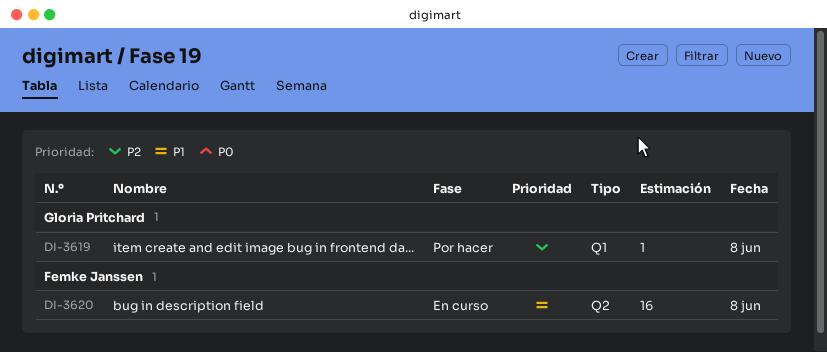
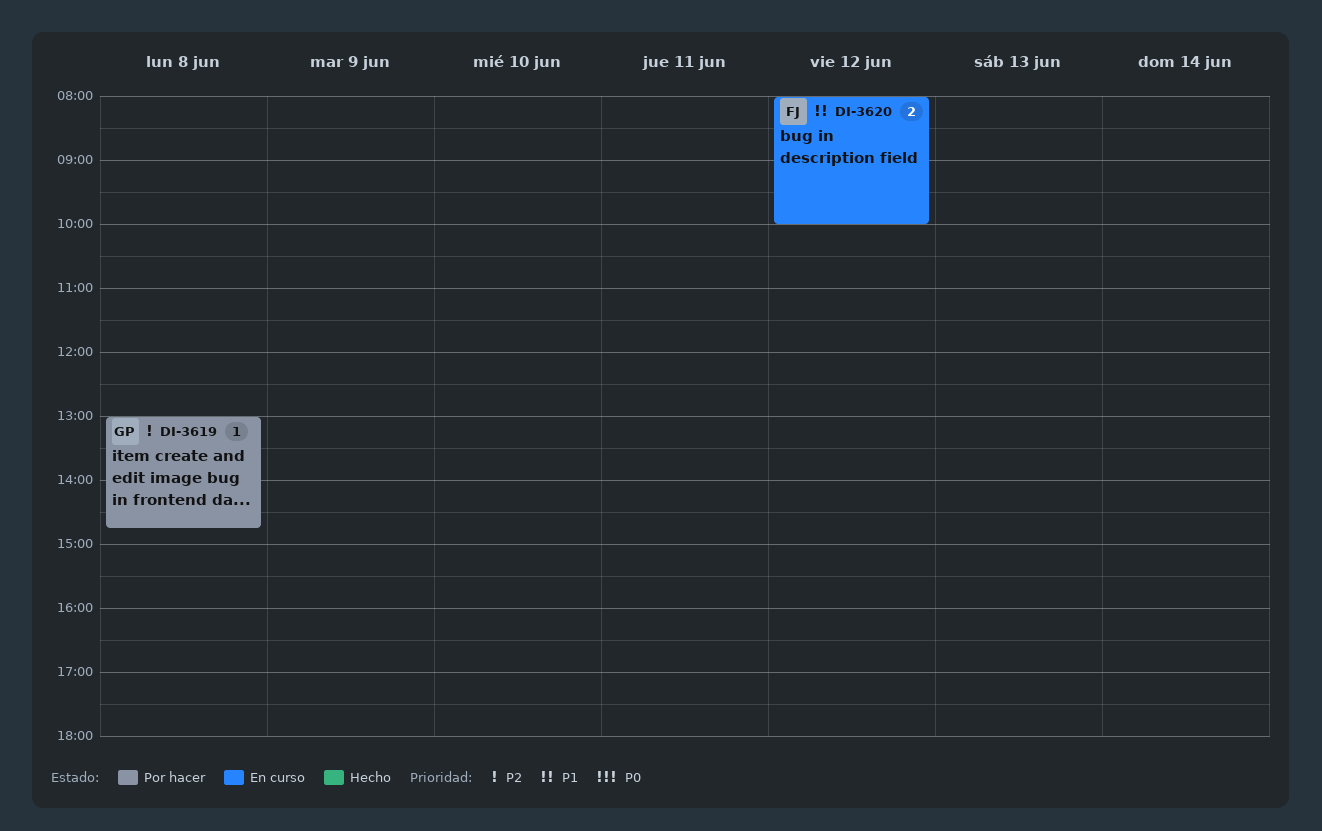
DI-3620, estimate: 16 -> 2
DI-3620, day: Jun 8 -> Jun 12

